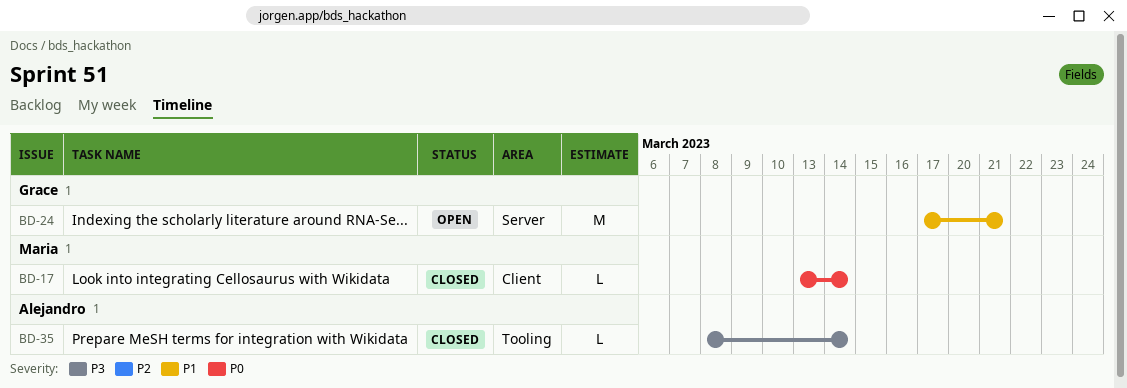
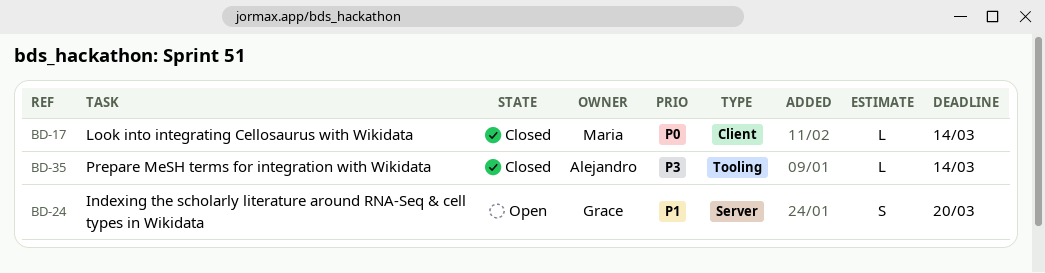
BD-24, estimate: M -> S
BD-24, due: Mar 21 -> Mar 20

